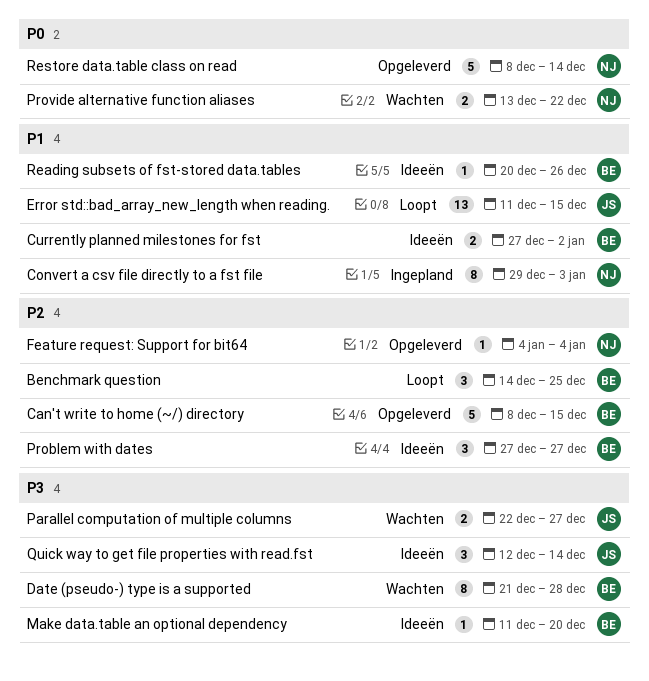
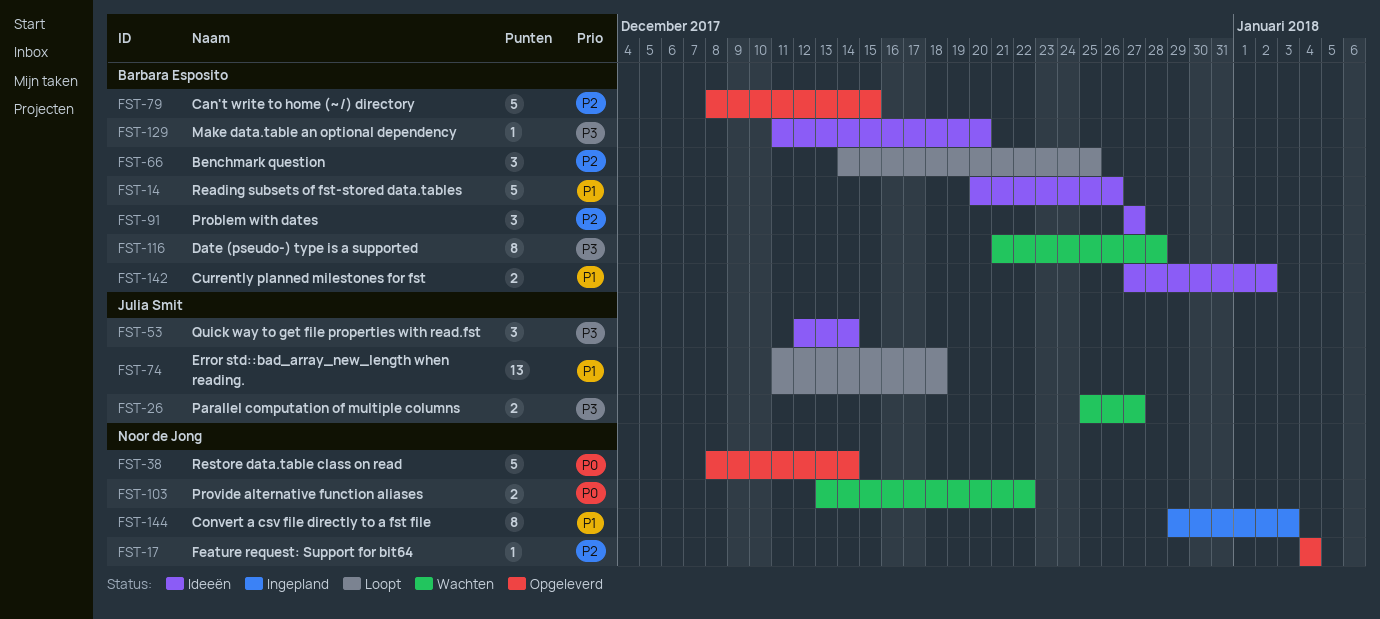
Error std::bad_array_new_length when reading., due: Dec 15 -> Dec 18
Parallel computation of multiple columns, start: Dec 22 -> Dec 25
Reading subsets of fst-stored data.tables, estimate: 1 -> 5

